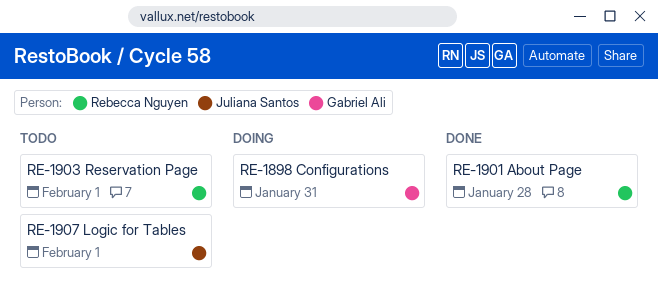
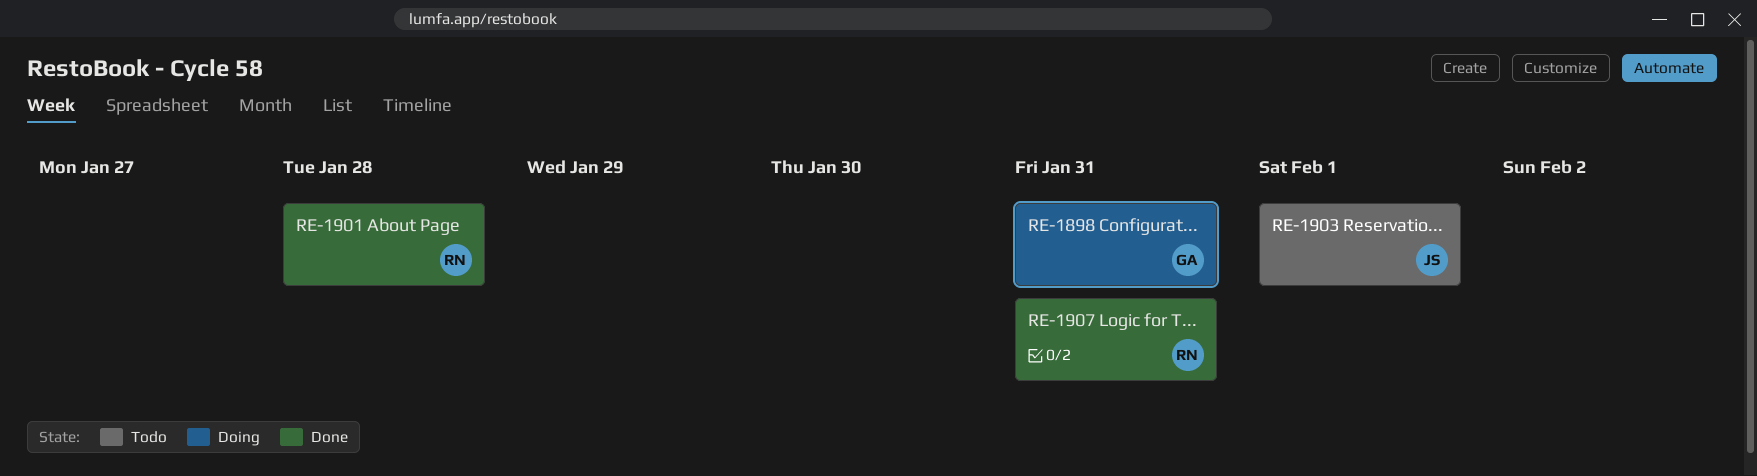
RE-1903, owner: Rebecca Nguyen -> Juliana Santos
RE-1907, status: Todo -> Done
RE-1907, owner: Juliana Santos -> Rebecca Nguyen
RE-1907, due: Feb 1 -> Jan 31

